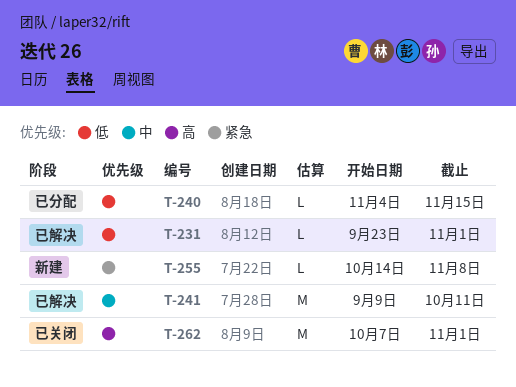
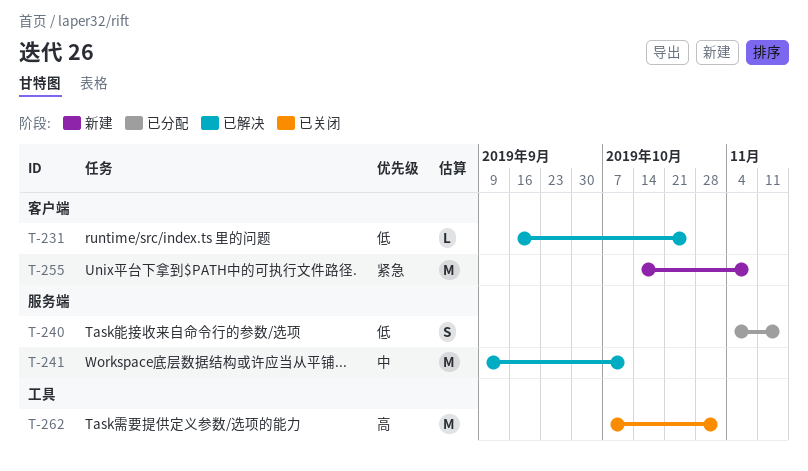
T-231, start: Sep 23 -> Sep 16
T-231, due: Nov 1 -> Oct 25
T-240, estimate: L -> S
T-255, estimate: L -> M

